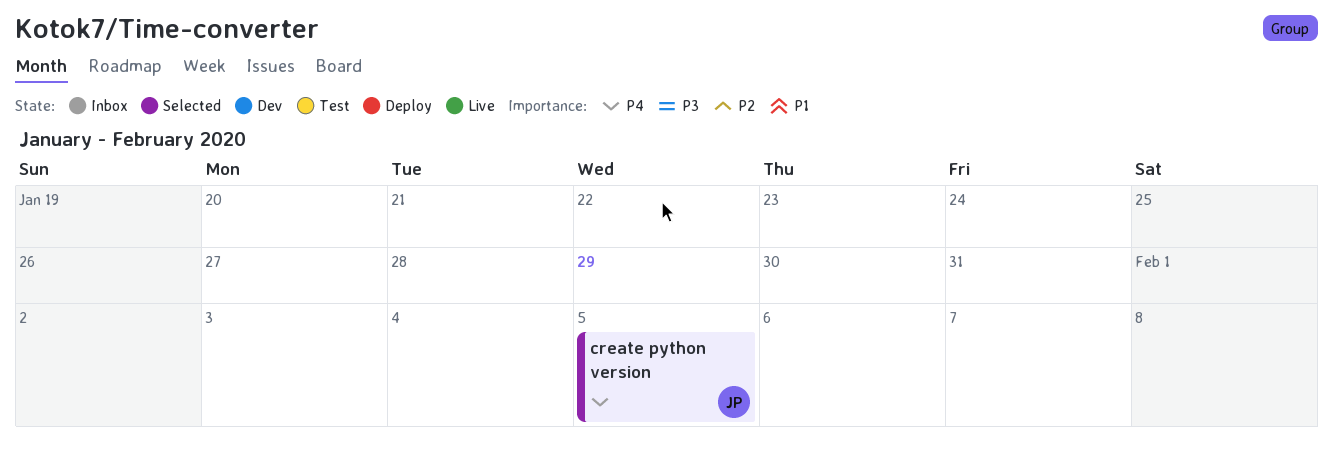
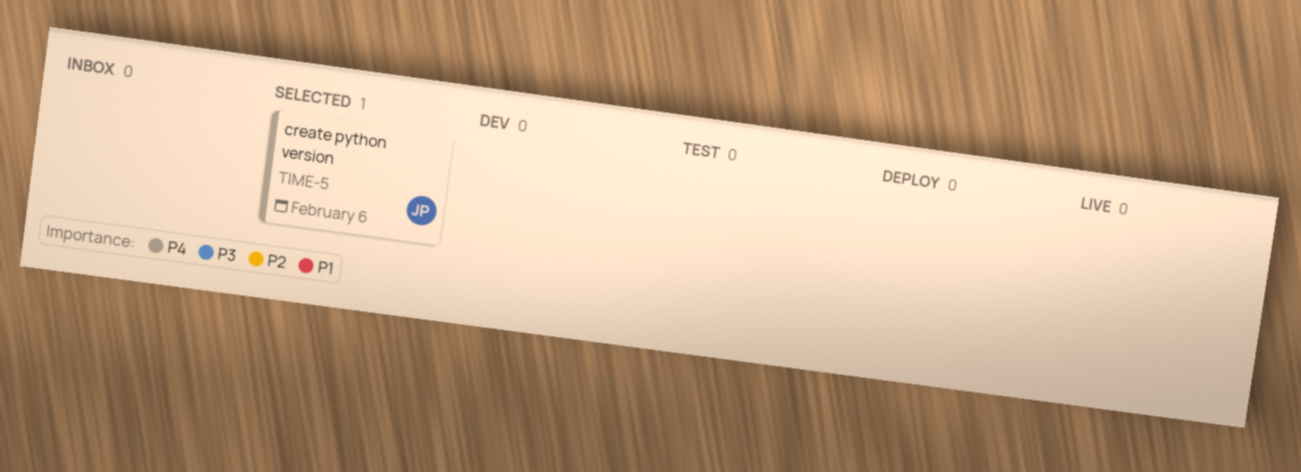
create python version, due: Feb 5 -> Feb 6

